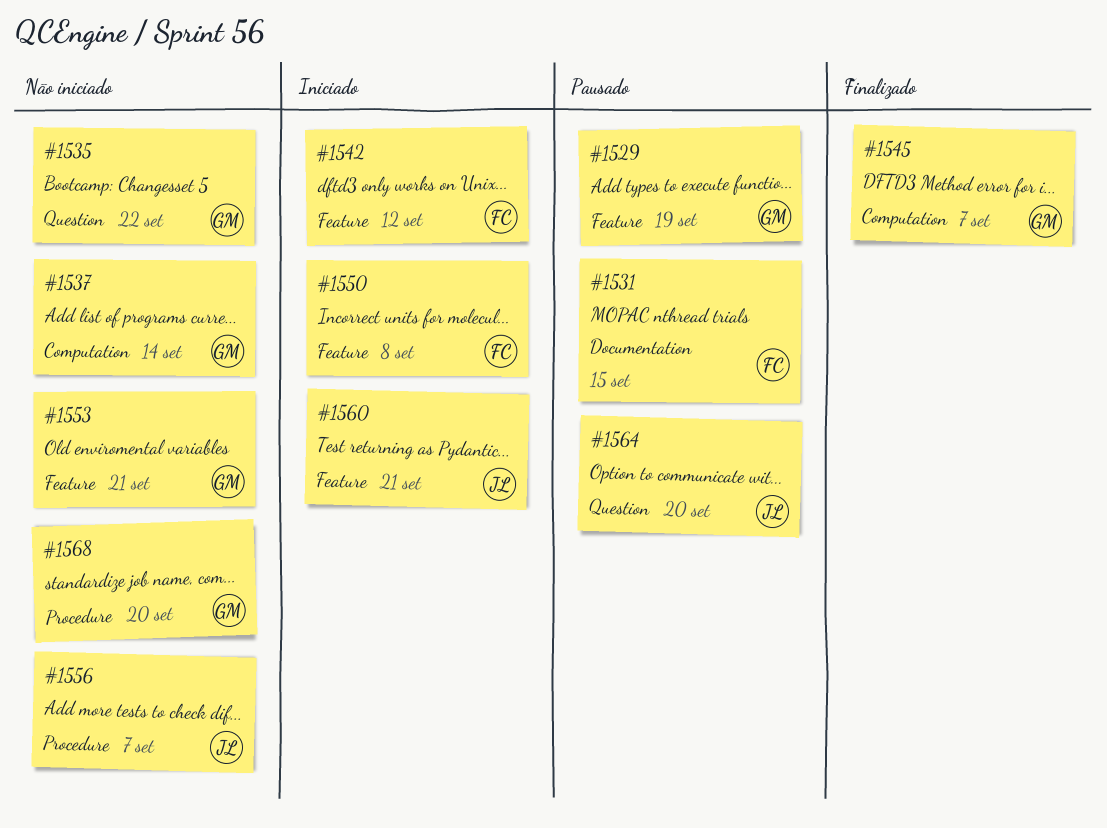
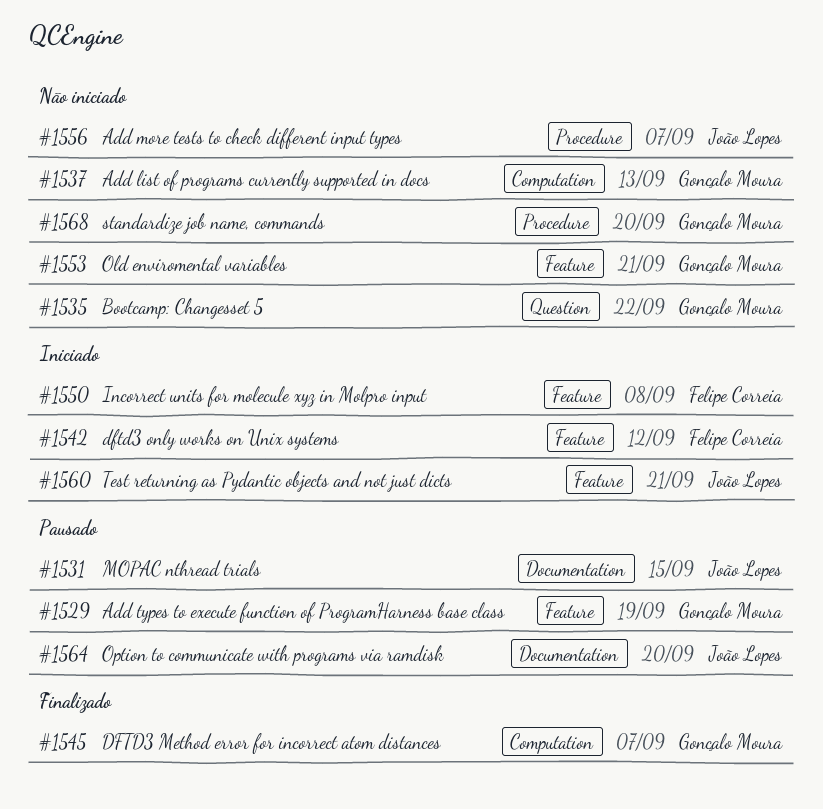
#1531, owner: Felipe Correia -> João Lopes
#1537, due: Sep 14 -> Sep 13
#1564, label: Question -> Documentation

